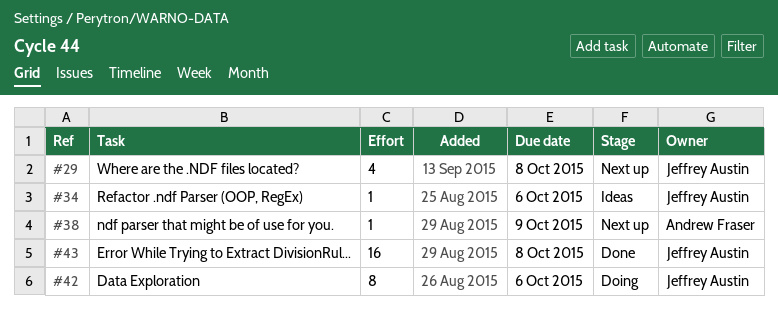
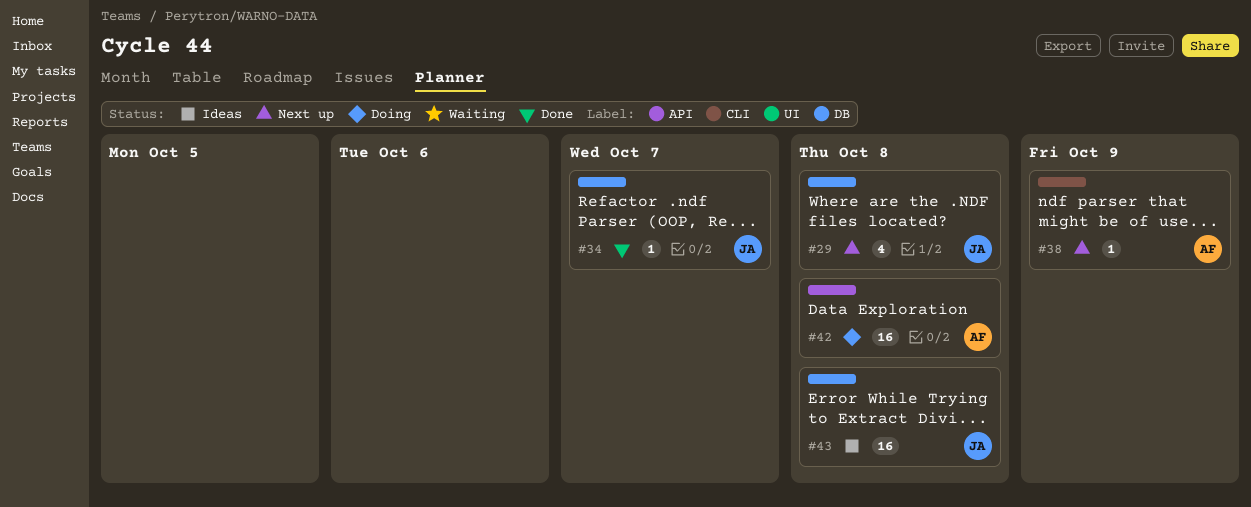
#34, status: Ideas -> Done
#34, due: Oct 6 -> Oct 7
#42, owner: Jeffrey Austin -> Andrew Fraser
#42, estimate: 8 -> 16
#42, due: Oct 6 -> Oct 8
#43, status: Done -> Ideas

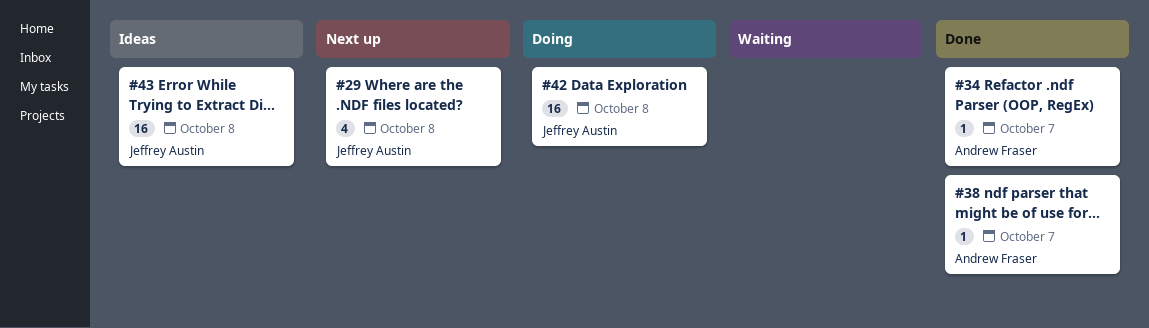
#34, owner: Jeffrey Austin -> Andrew Fraser
#38, status: Next up -> Done
#38, due: Oct 9 -> Oct 7
#42, owner: Andrew Fraser -> Jeffrey Austin

